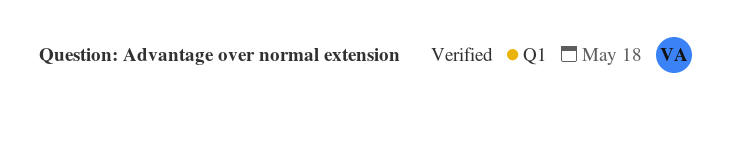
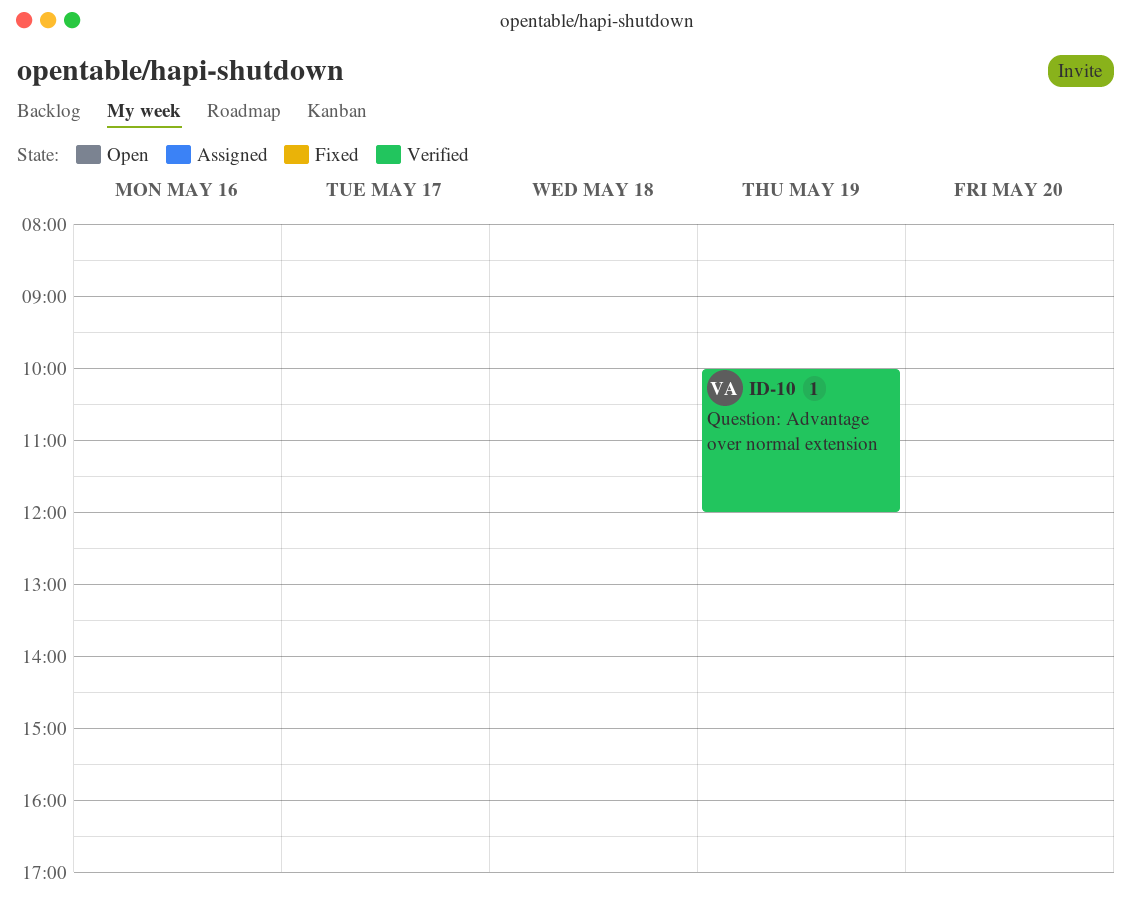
Question: Advantage over normal extension, day: May 18 -> May 19

